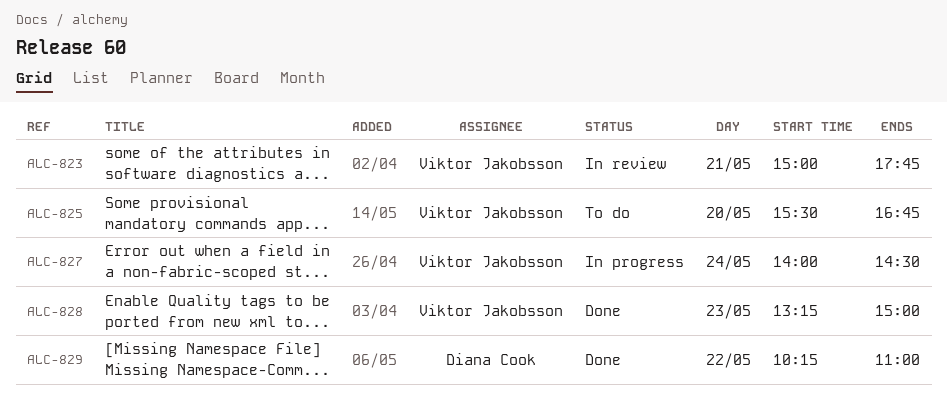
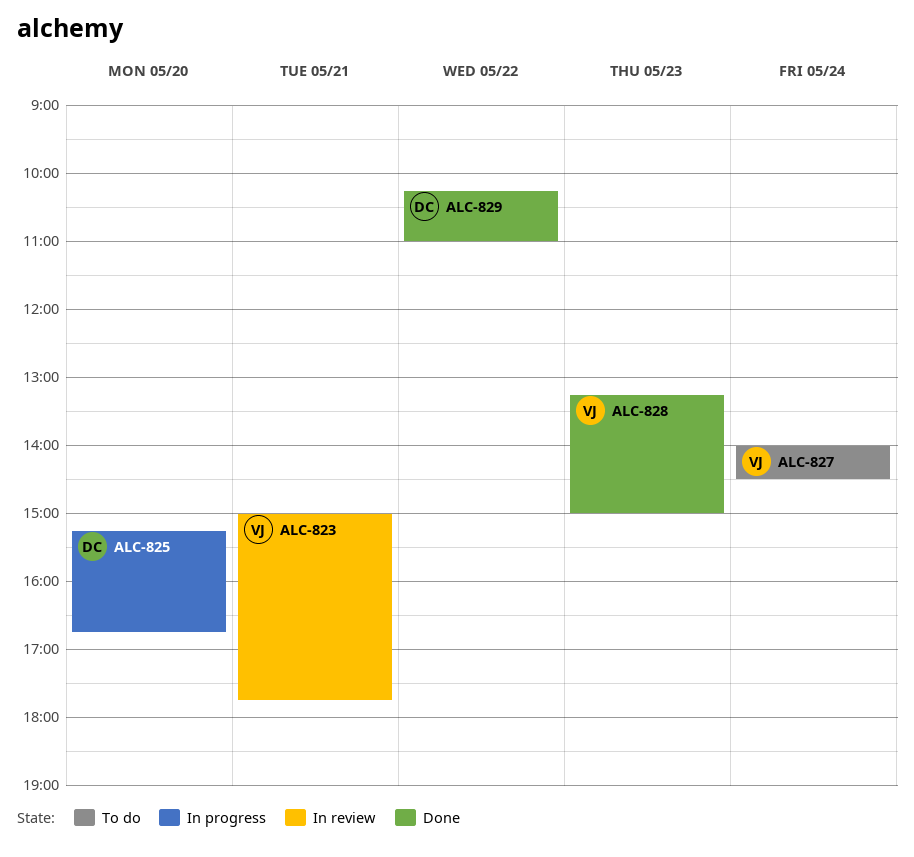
ALC-825, status: To do -> In progress
ALC-825, owner: Viktor Jakobsson -> Diana Cook
ALC-825, begins: 15:30 -> 15:15
ALC-827, status: In progress -> To do

